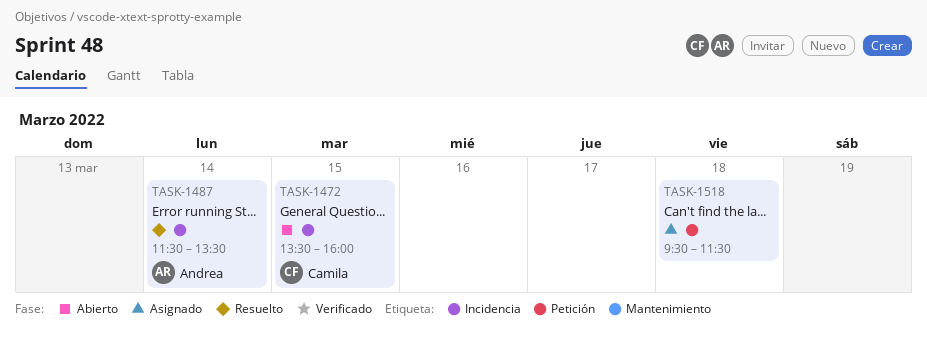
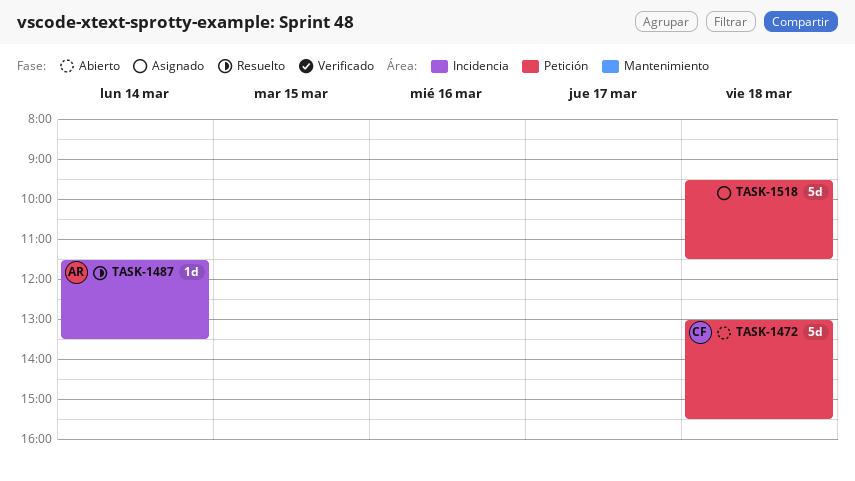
TASK-1472, label: Incidencia -> Petición
TASK-1472, day: Mar 15 -> Mar 18
TASK-1472, begins: 13:30 -> 13:00
TASK-1472, ends: 16:00 -> 15:30

